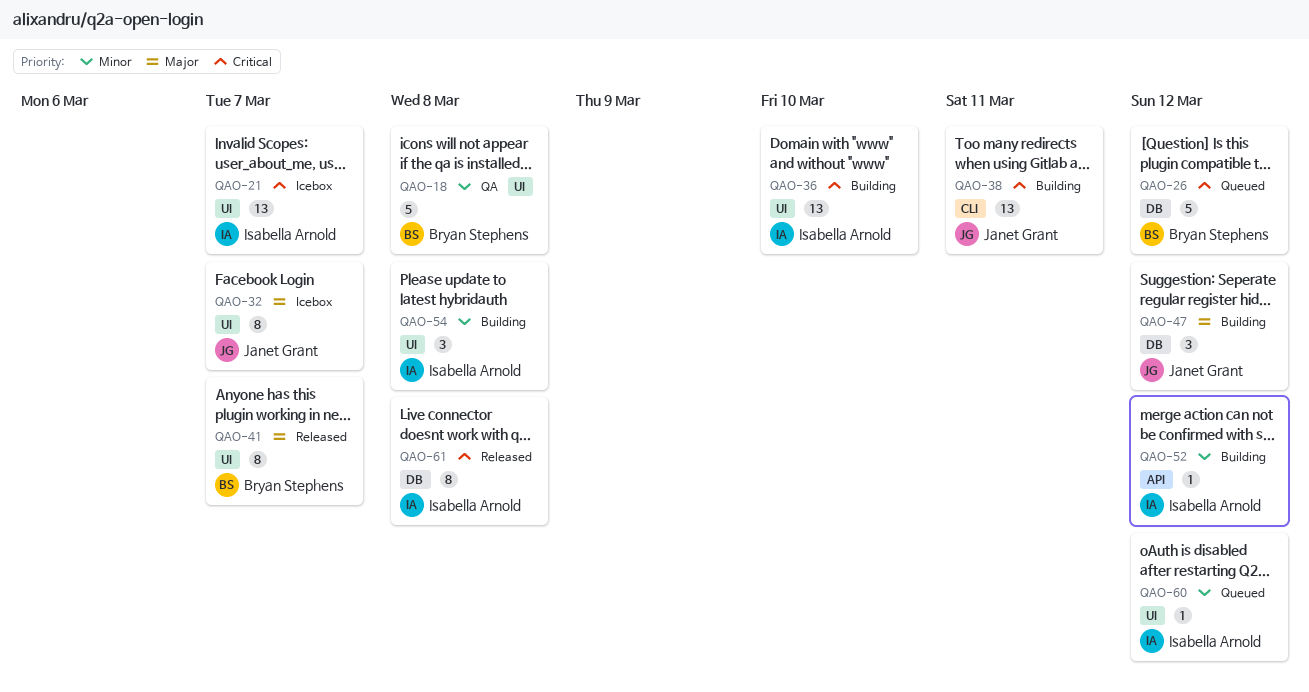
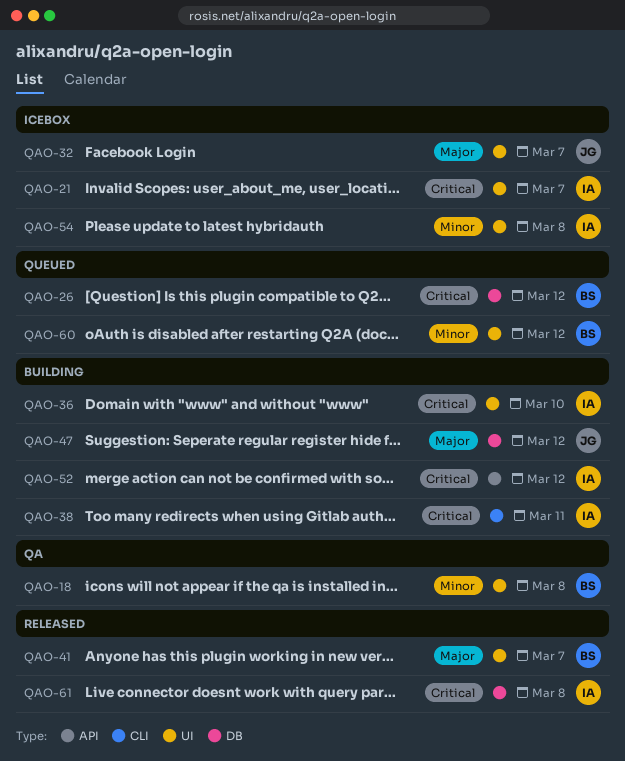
QAO-38, owner: Janet Grant -> Isabella Arnold
QAO-52, priority: Minor -> Critical
QAO-54, status: Building -> Icebox
QAO-60, owner: Isabella Arnold -> Bryan Stephens

